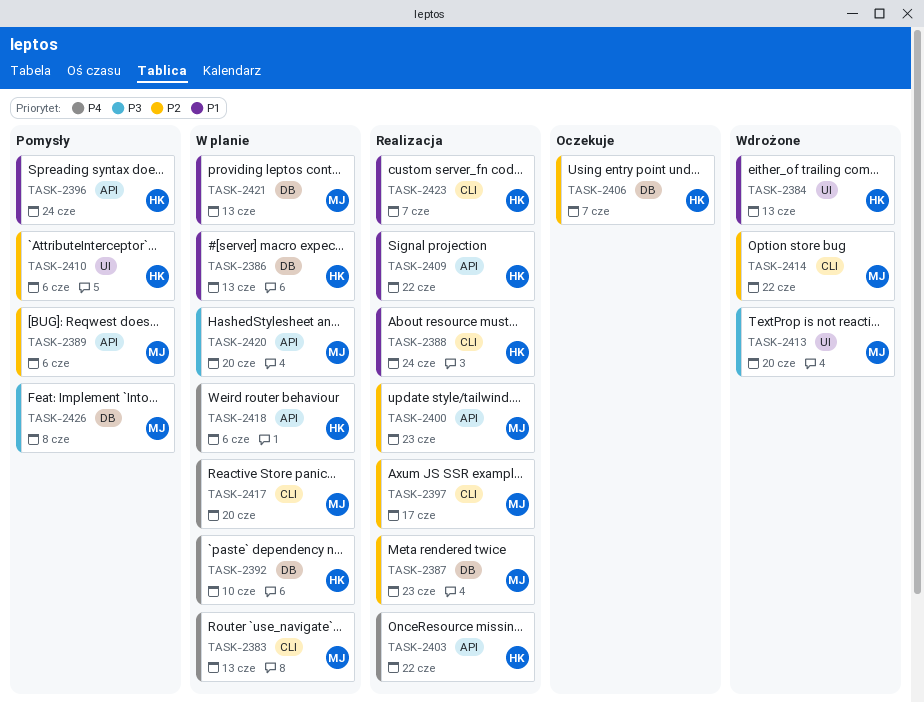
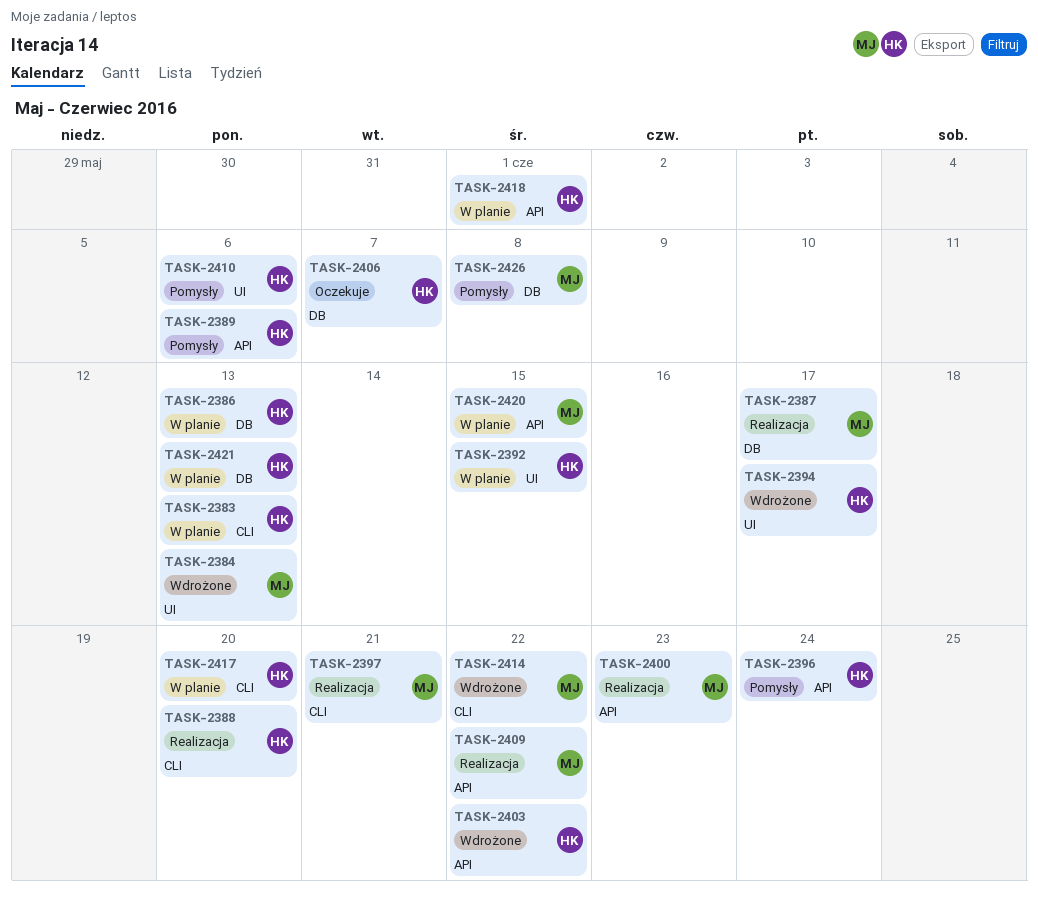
TASK-2383, owner: MJ -> HK
TASK-2384, owner: HK -> MJ
TASK-2387, due: Jun 23 -> Jun 17
TASK-2388, due: Jun 24 -> Jun 20
TASK-2389, owner: MJ -> HK
TASK-2392, label: DB -> UI
TASK-2392, due: Jun 10 -> Jun 15
TASK-2394: none -> present
TASK-2397, due: Jun 17 -> Jun 21
TASK-2403, status: Realizacja -> Wdrożone
TASK-2409, owner: HK -> MJ
TASK-2413: present -> none
TASK-2417, owner: MJ -> HK
TASK-2418, due: Jun 6 -> Jun 1
TASK-2420, due: Jun 20 -> Jun 15
TASK-2421, owner: MJ -> HK
TASK-2423: present -> none

